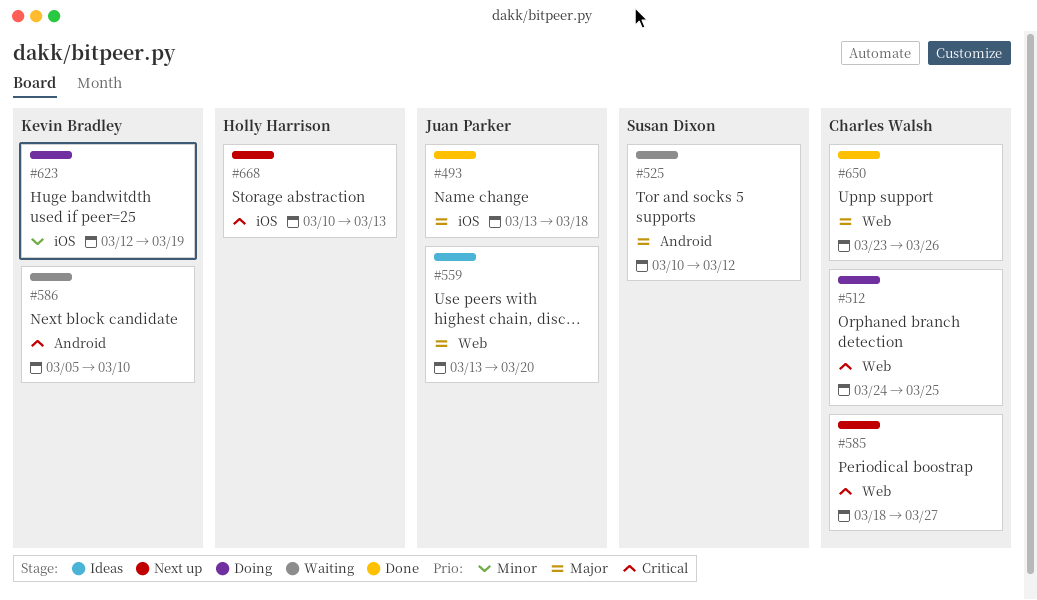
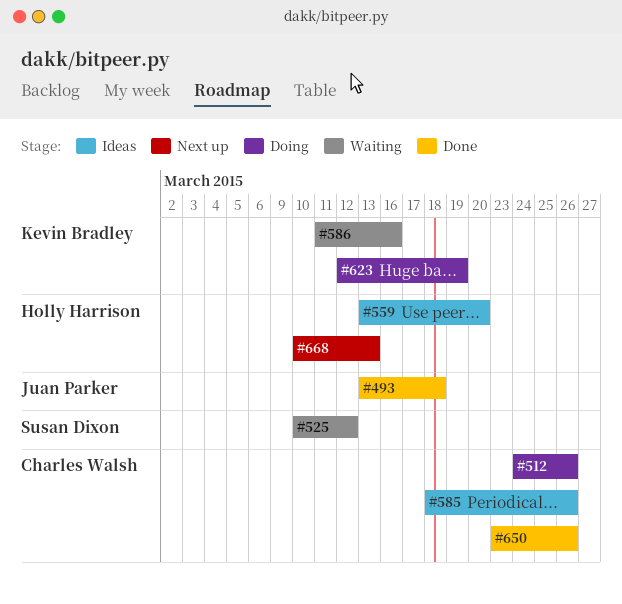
#512, due: Mar 25 -> Mar 26
#559, owner: Juan Parker -> Holly Harrison
#585, status: Next up -> Ideas
#585, due: Mar 27 -> Mar 26
#586, start: Mar 5 -> Mar 11
#586, due: Mar 10 -> Mar 16

